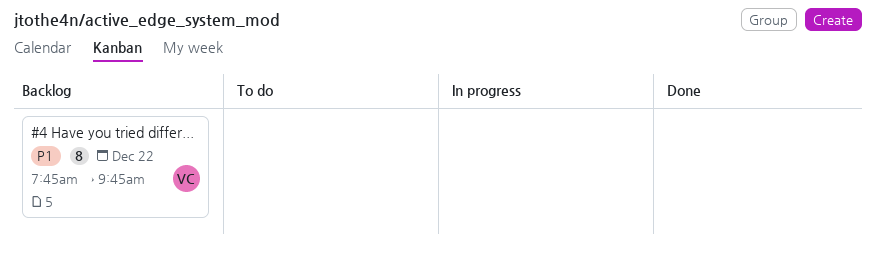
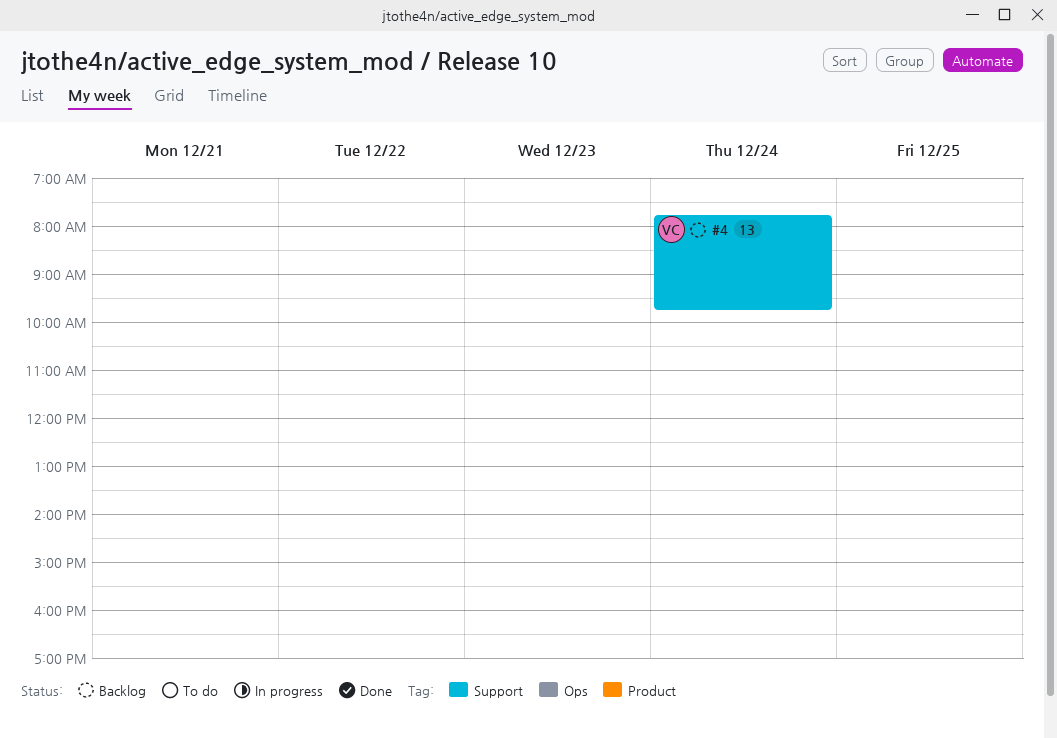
#4, estimate: 8 -> 13
#4, day: Dec 22 -> Dec 24

